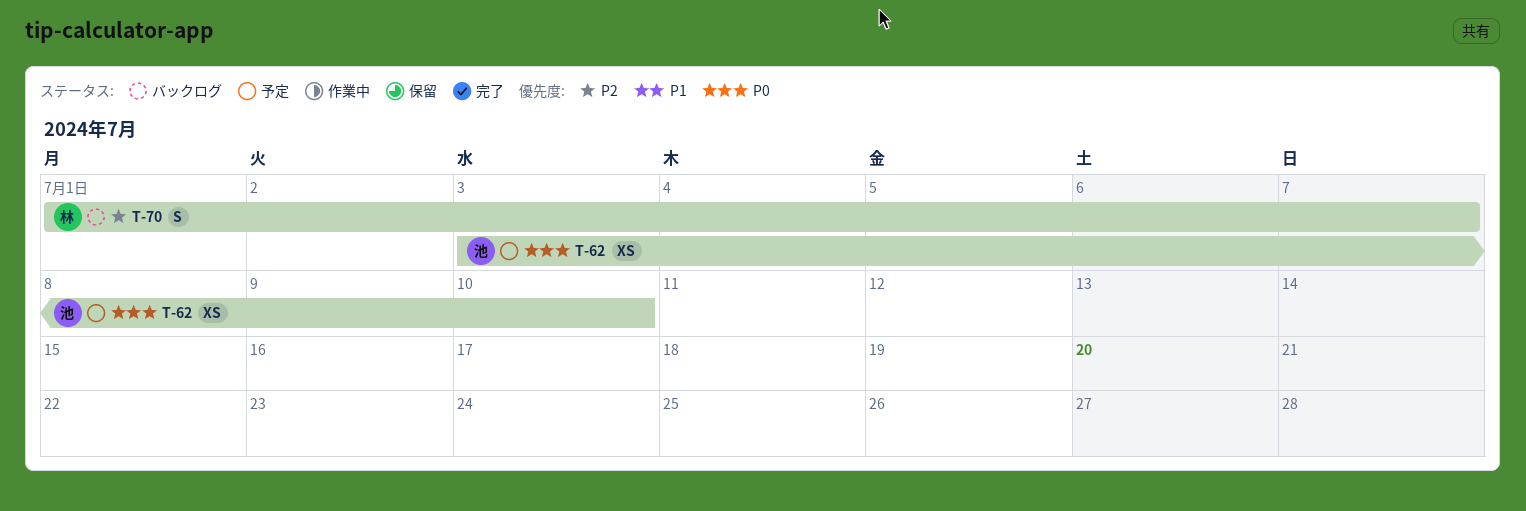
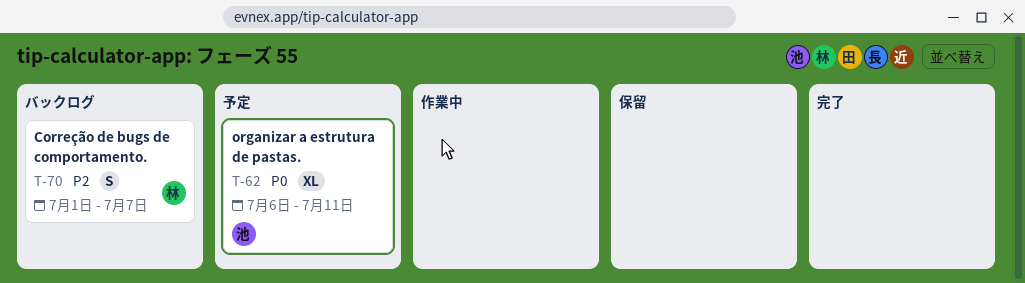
T-62, estimate: XS -> XL
T-62, start: Jul 3 -> Jul 6
T-62, due: Jul 10 -> Jul 11

